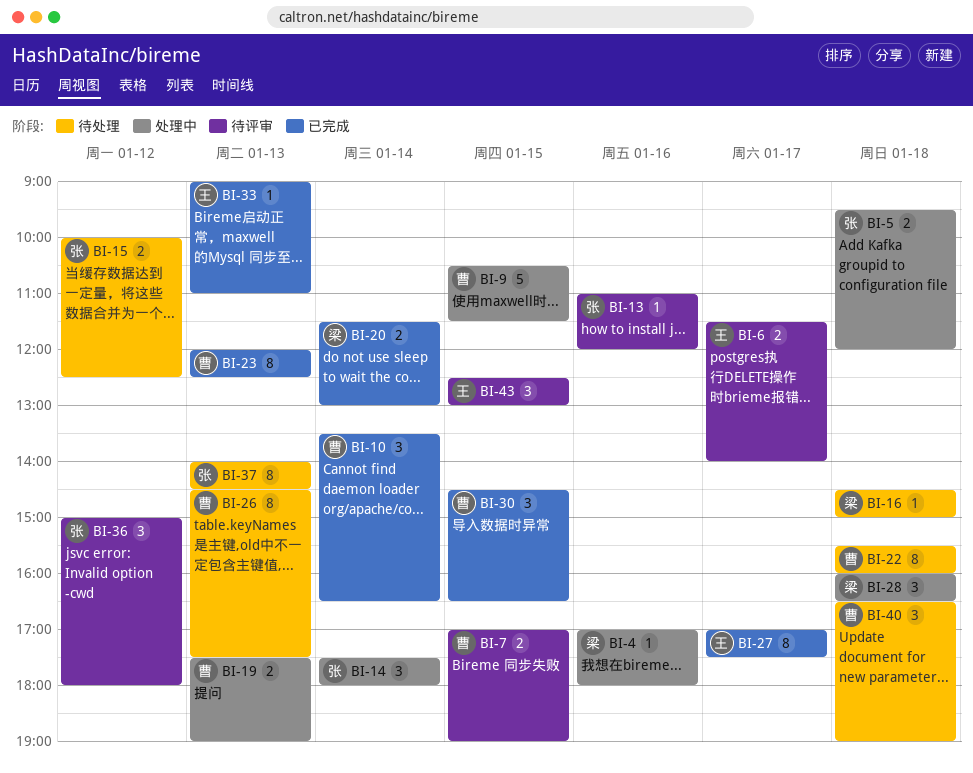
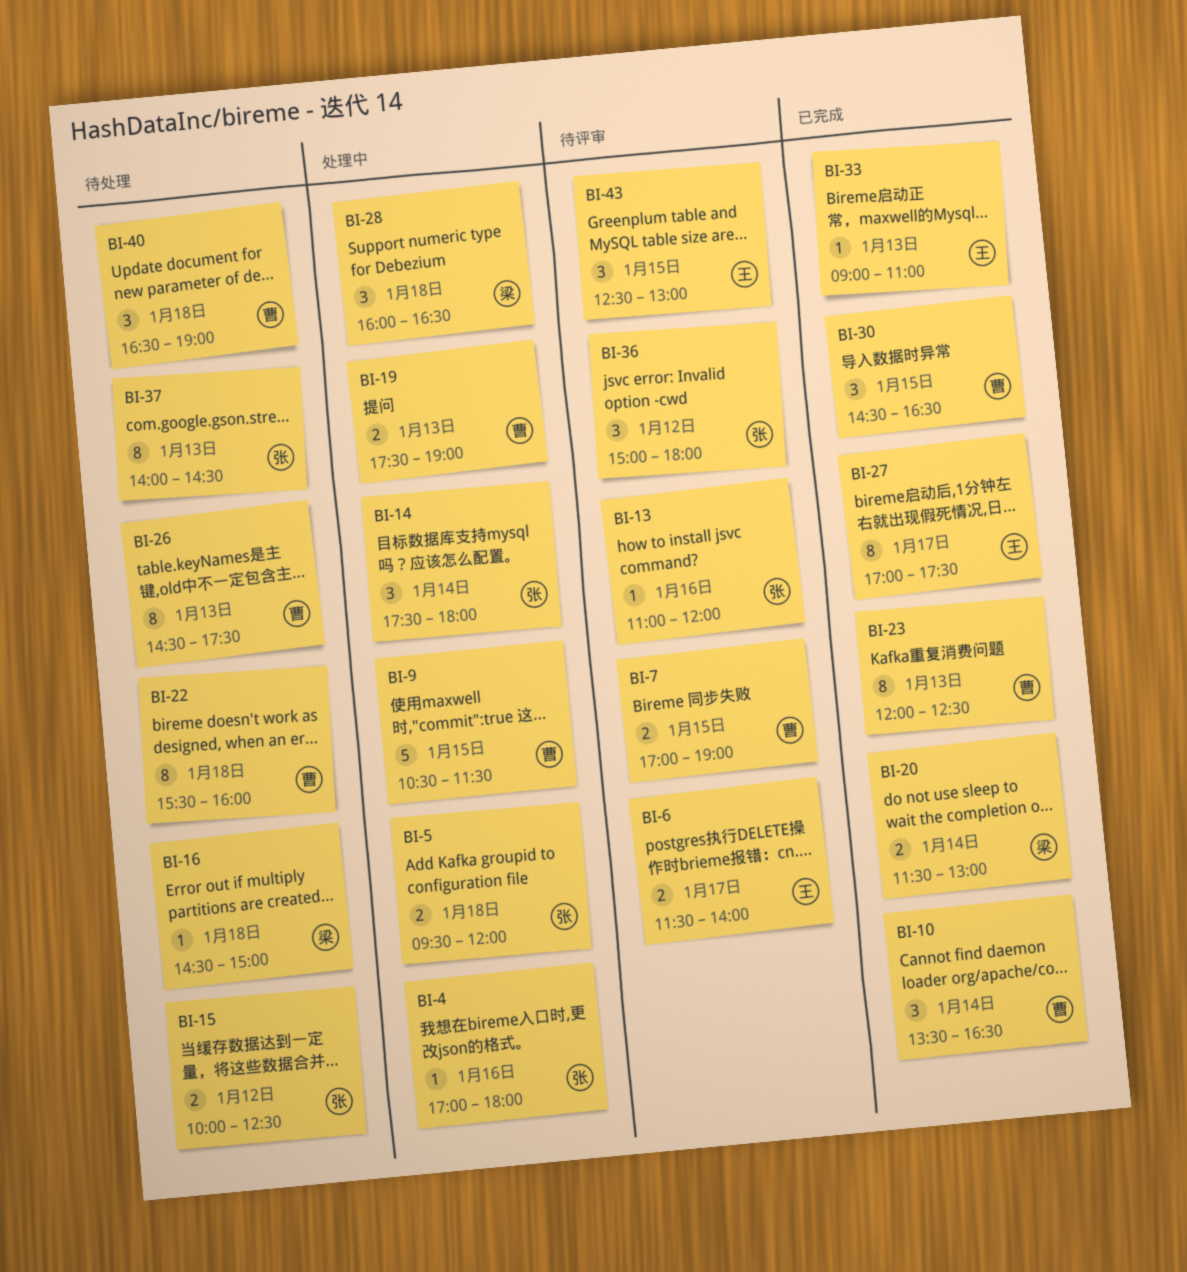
BI-4, owner: 梁 -> 张

